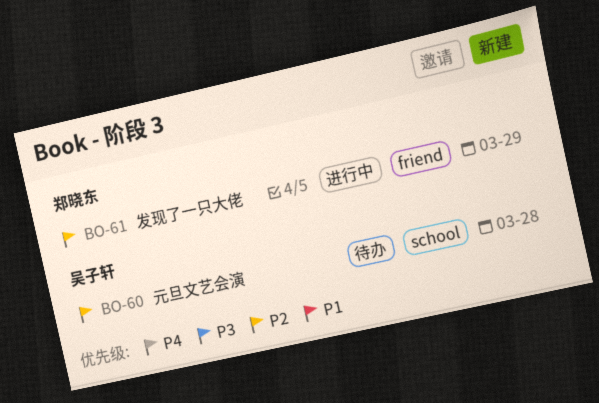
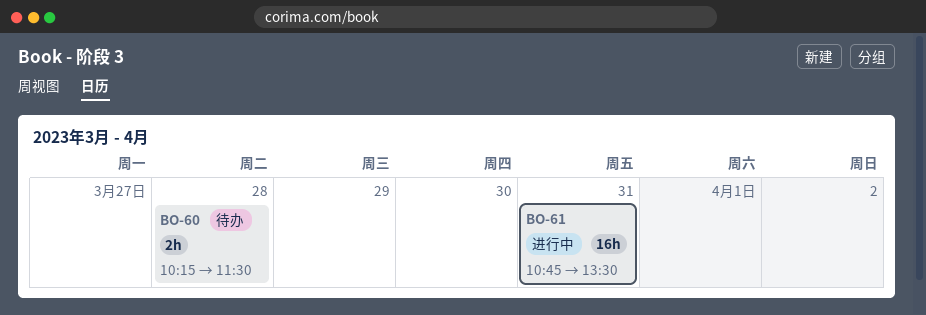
BO-61, day: Mar 29 -> Mar 31

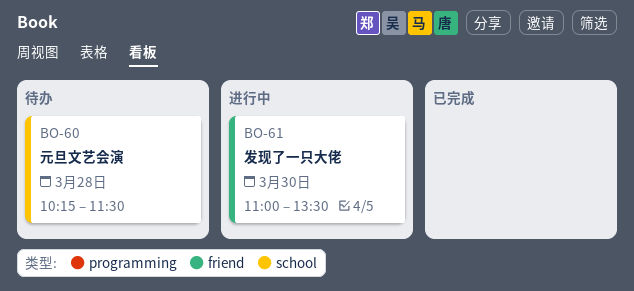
BO-61, day: Mar 31 -> Mar 30
BO-61, begins: 10:45 -> 11:00

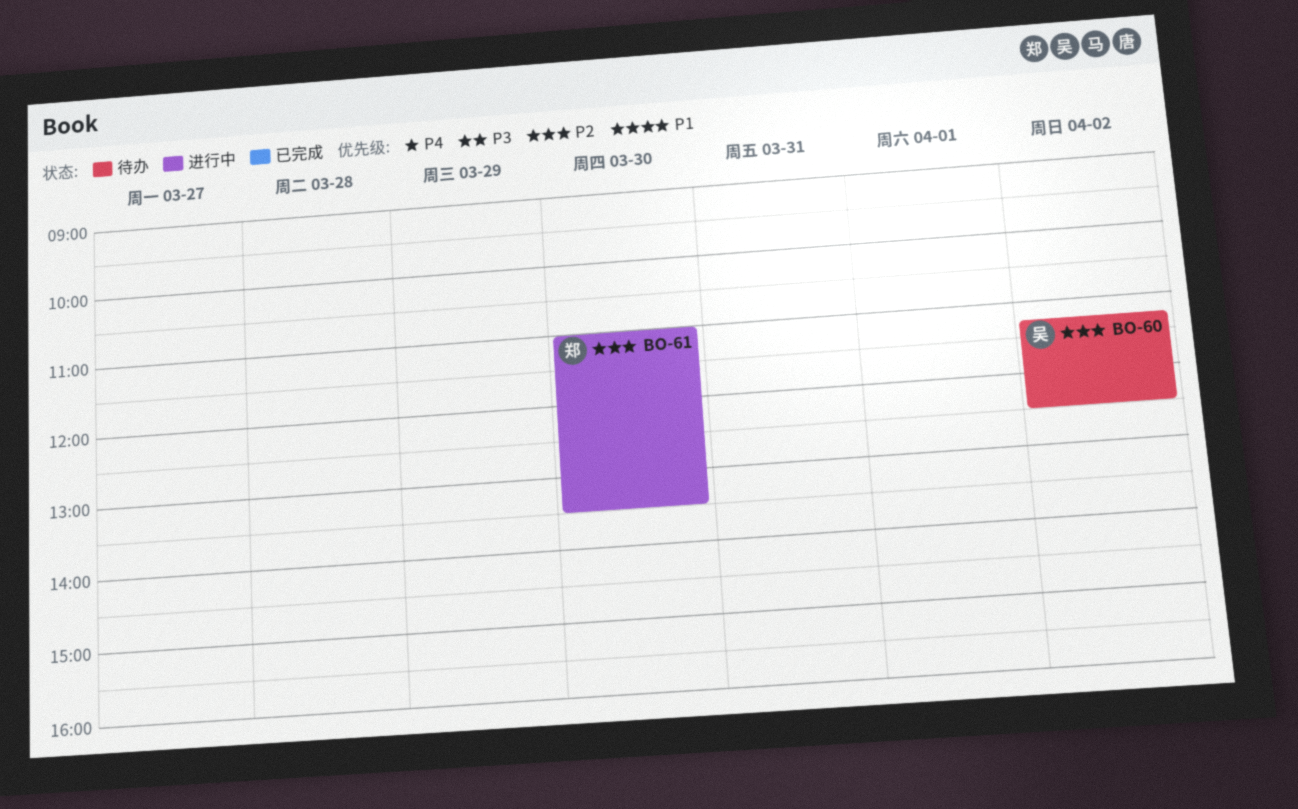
BO-60, day: Mar 28 -> Apr 2
BO-60, begins: 10:15 -> 11:15
BO-60, ends: 11:30 -> 12:30

